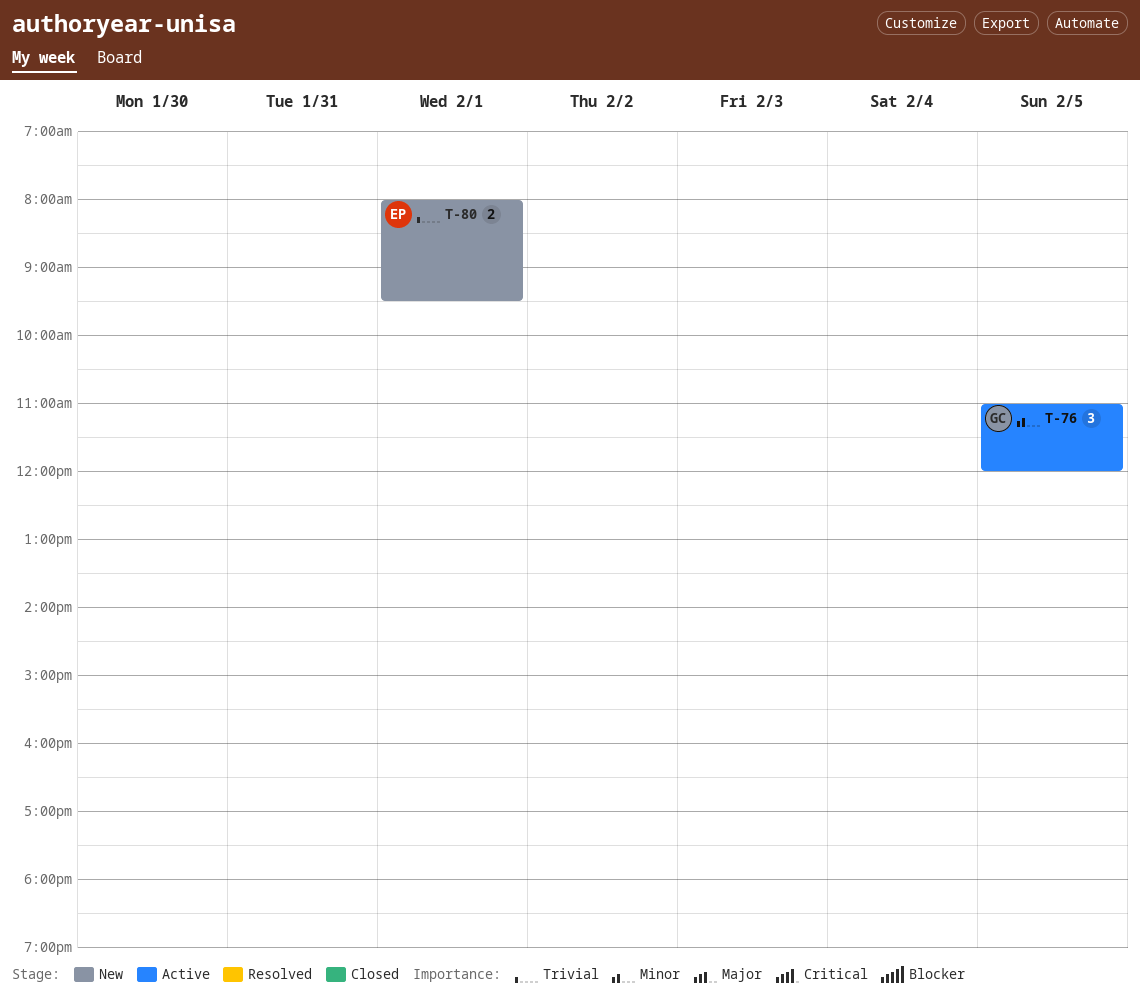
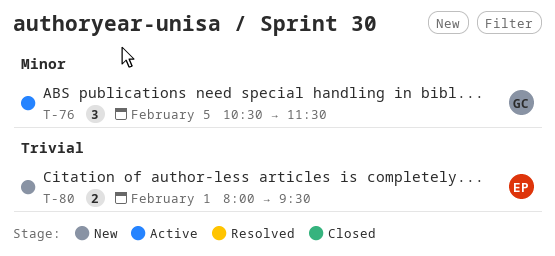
T-76, begins: 11:00 -> 10:30
T-76, ends: 12:00 -> 11:30

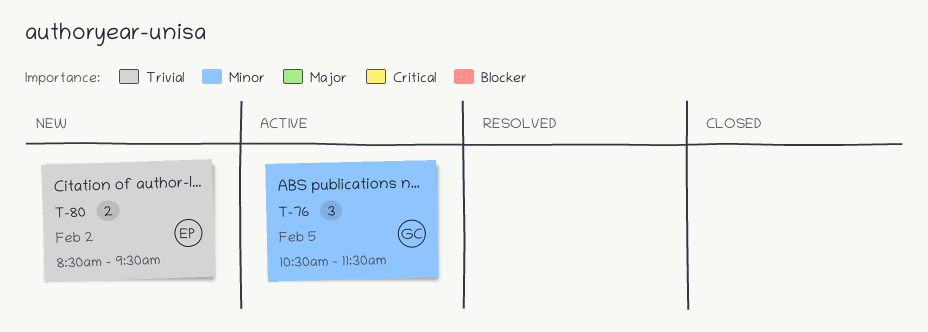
T-80, day: Feb 1 -> Feb 2
T-80, begins: 08:00 -> 08:30

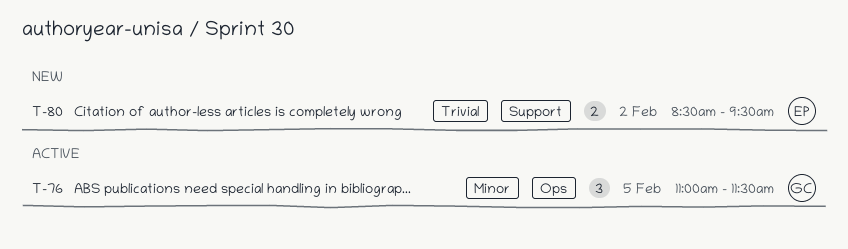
T-76, begins: 10:30 -> 11:00

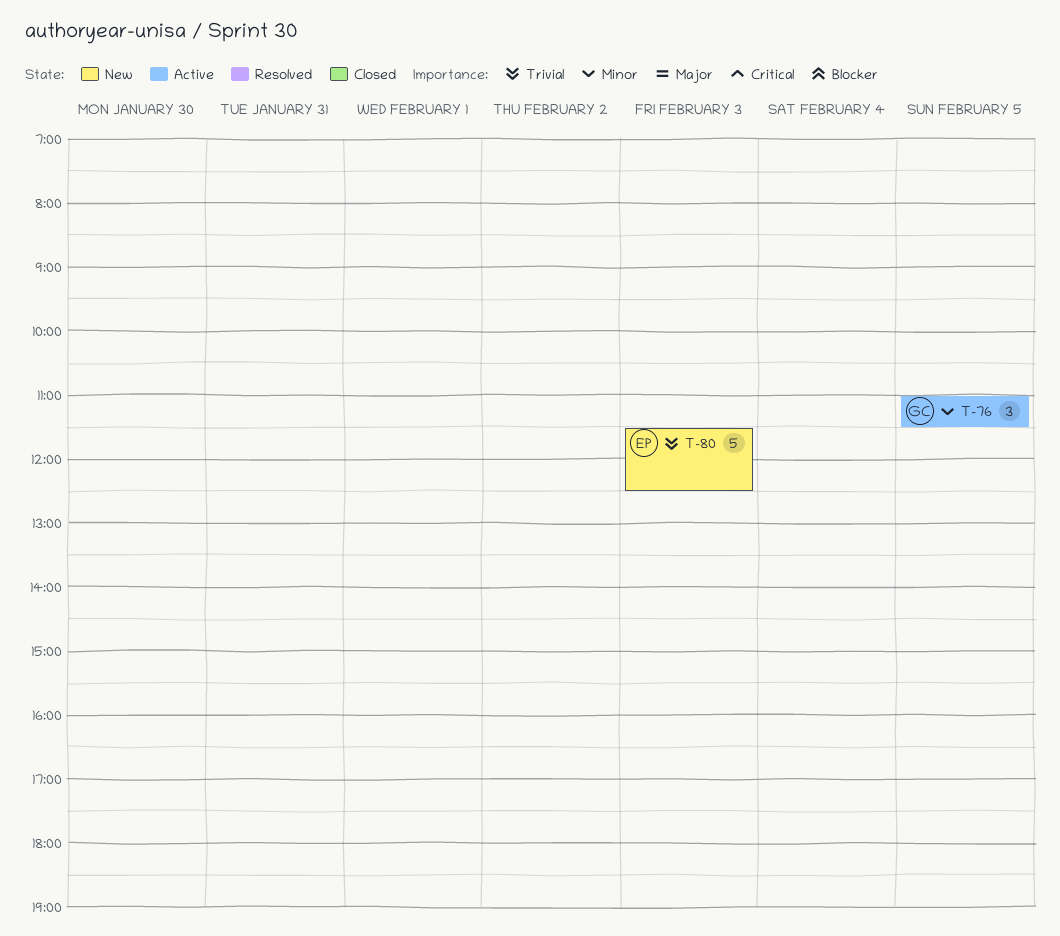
T-80, estimate: 2 -> 5
T-80, day: Feb 2 -> Feb 3
T-80, begins: 08:30 -> 11:30
T-80, ends: 09:30 -> 12:30

